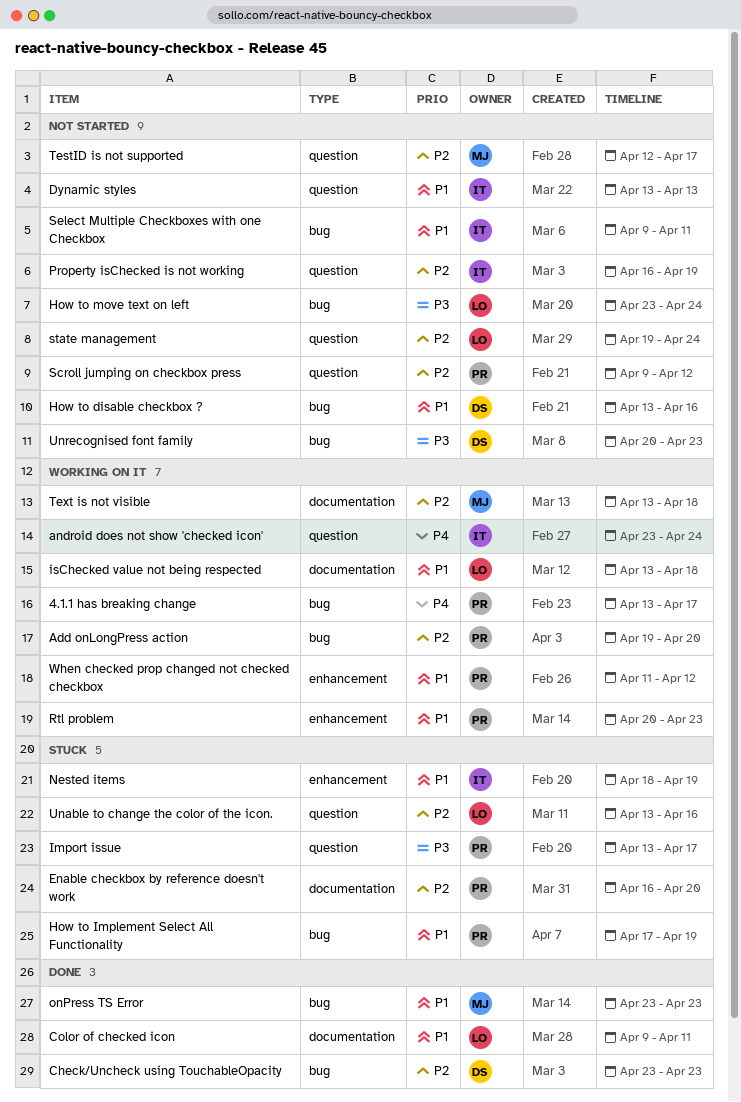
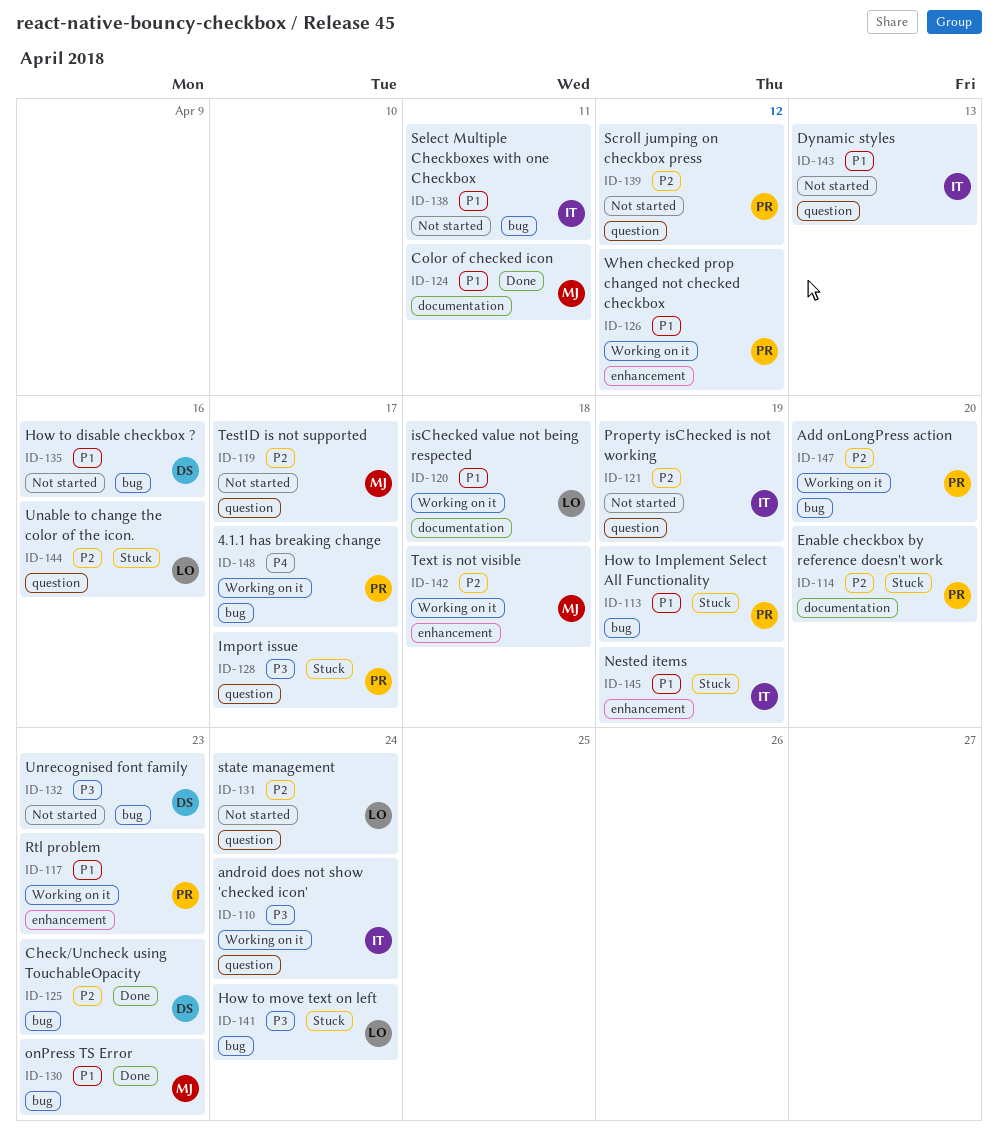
android does not show 'checked icon', priority: P4 -> P3
Color of checked icon, owner: LO -> MJ
How to move text on left, status: Not started -> Stuck
Text is not visible, label: documentation -> enhancement

